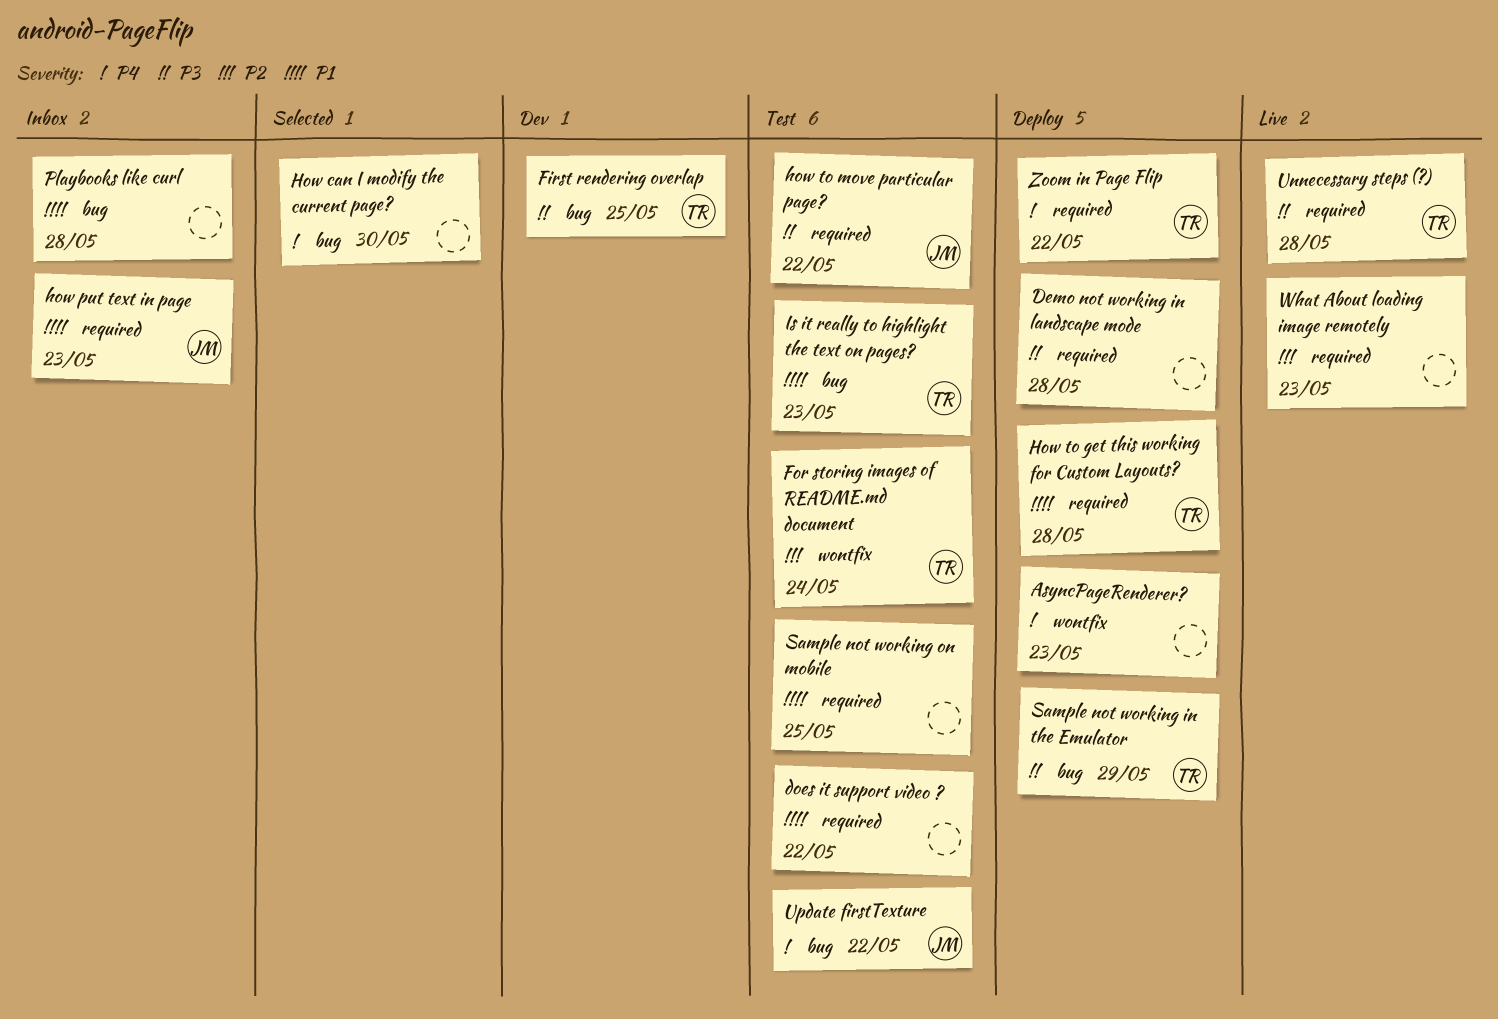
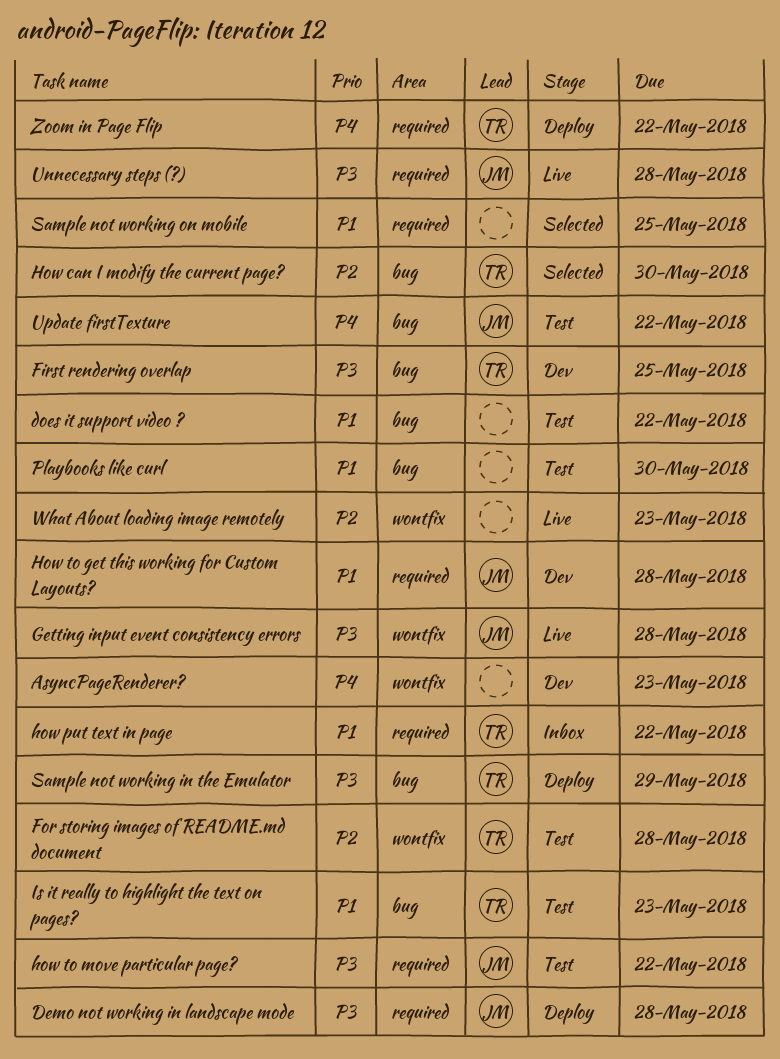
AsyncPageRenderer?, status: Deploy -> Dev
Demo not working in landscape mode, owner: none -> JM
does it support video ?, label: required -> bug
For storing images of README.md document, due: May 24 -> May 28
Getting input event consistency errors: none -> present
How can I modify the current page?, owner: none -> TR
How can I modify the current page?, priority: P4 -> P2
how put text in page, owner: JM -> TR
how put text in page, due: May 23 -> May 22
How to get this working for Custom Layouts?, status: Deploy -> Dev
How to get this working for Custom Layouts?, owner: TR -> JM
Playbooks like curl, status: Inbox -> Test
Playbooks like curl, due: May 28 -> May 30
Sample not working on mobile, status: Test -> Selected
Unnecessary steps (?), owner: TR -> JM
What About loading image remotely, label: required -> wontfix

